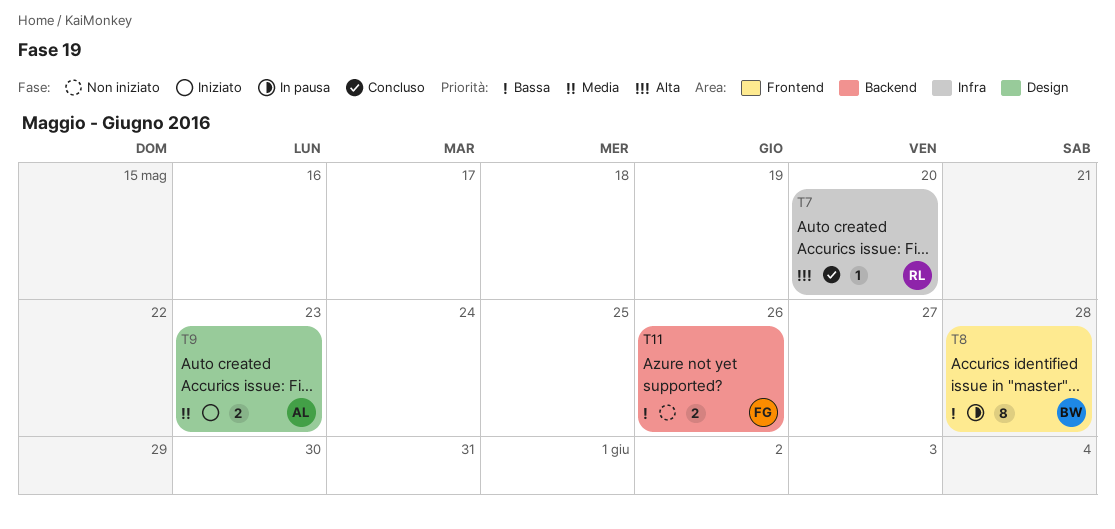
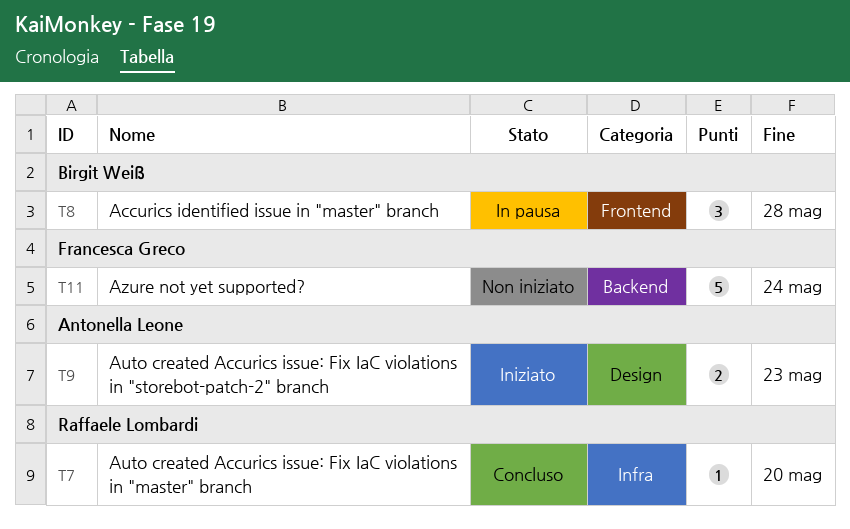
T8, estimate: 8 -> 3
T11, estimate: 2 -> 5
T11, due: May 26 -> May 24

